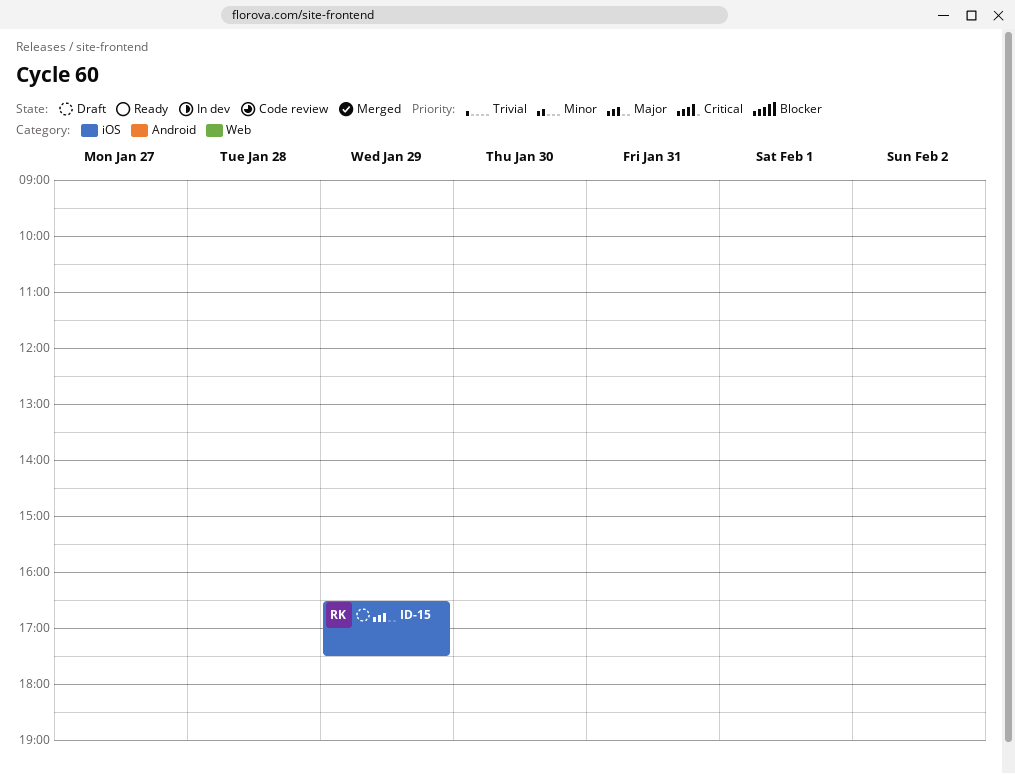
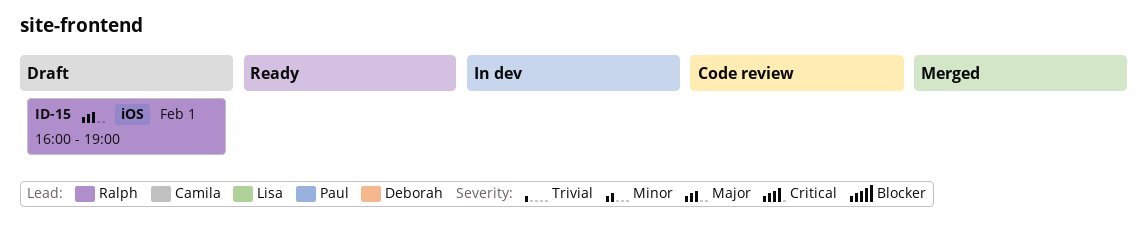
ID-15, day: Jan 29 -> Feb 1
ID-15, begins: 16:30 -> 16:00
ID-15, ends: 17:30 -> 19:00

